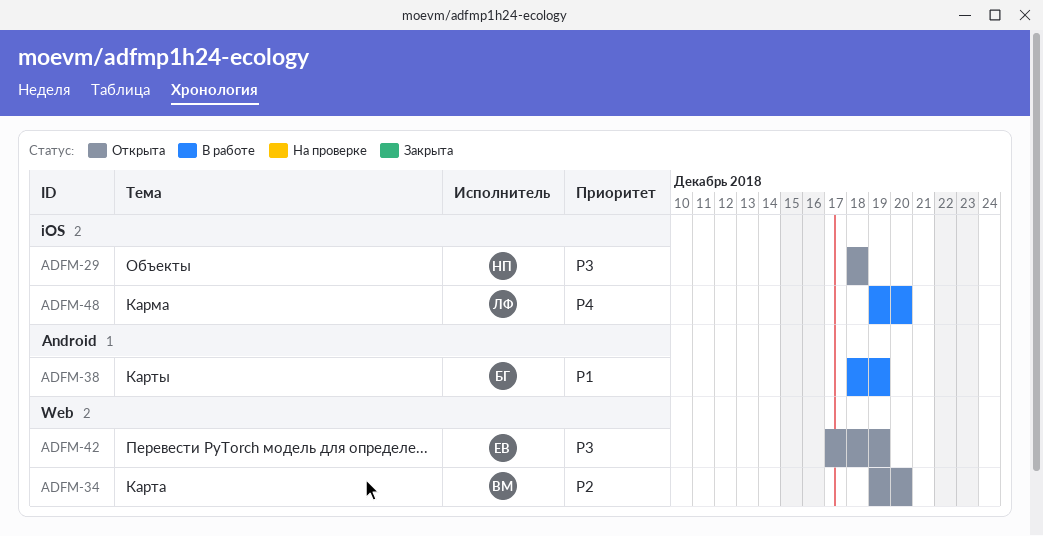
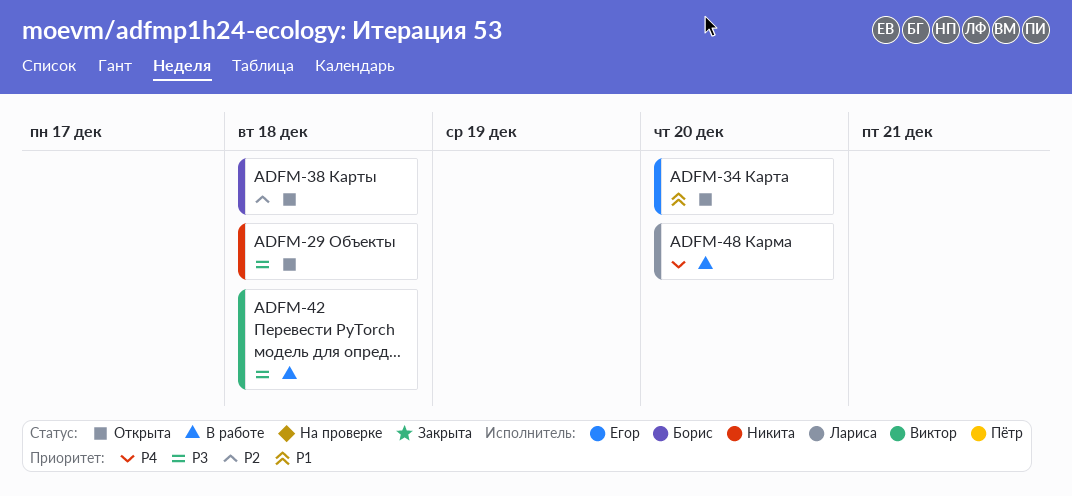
ADFM-34, owner: Виктор -> Егор
ADFM-34, priority: P2 -> P1
ADFM-38, status: В работе -> Открыта
ADFM-38, priority: P1 -> P2
ADFM-38, due: Dec 19 -> Dec 18
ADFM-42, status: Открыта -> В работе
ADFM-42, owner: Егор -> Виктор
ADFM-42, due: Dec 19 -> Dec 18

